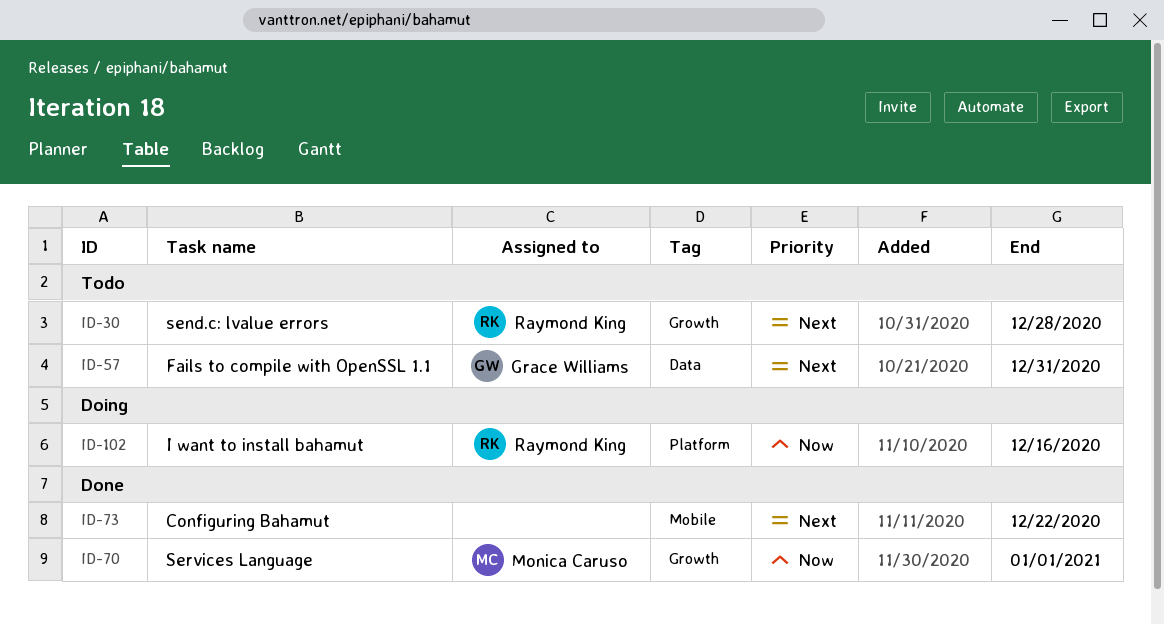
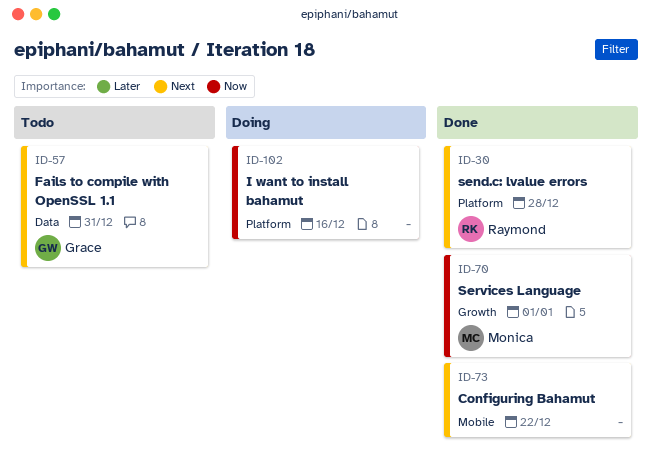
ID-30, status: Todo -> Done
ID-30, label: Growth -> Platform
ID-102, owner: Raymond King -> none

